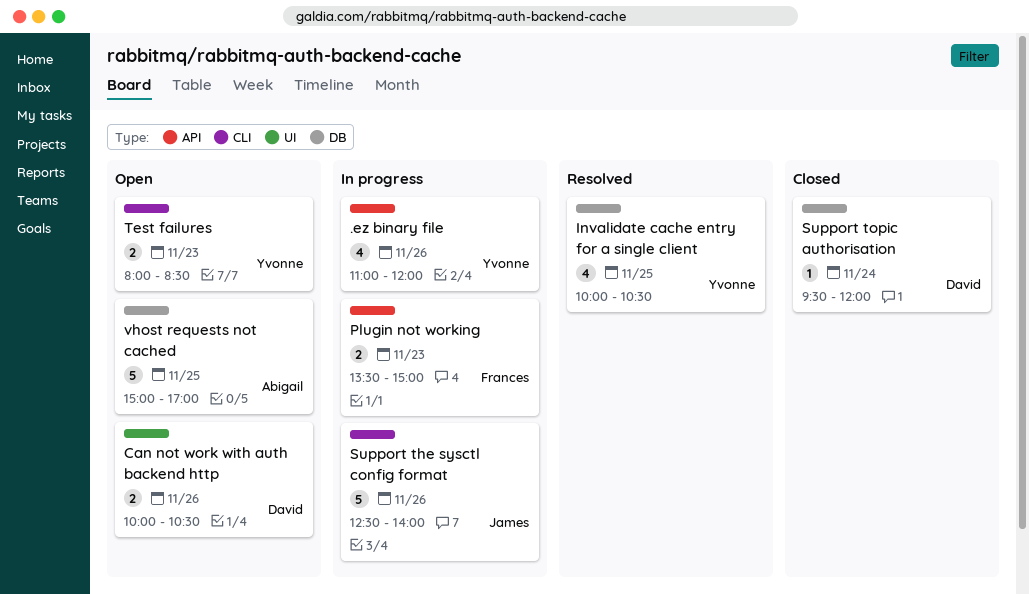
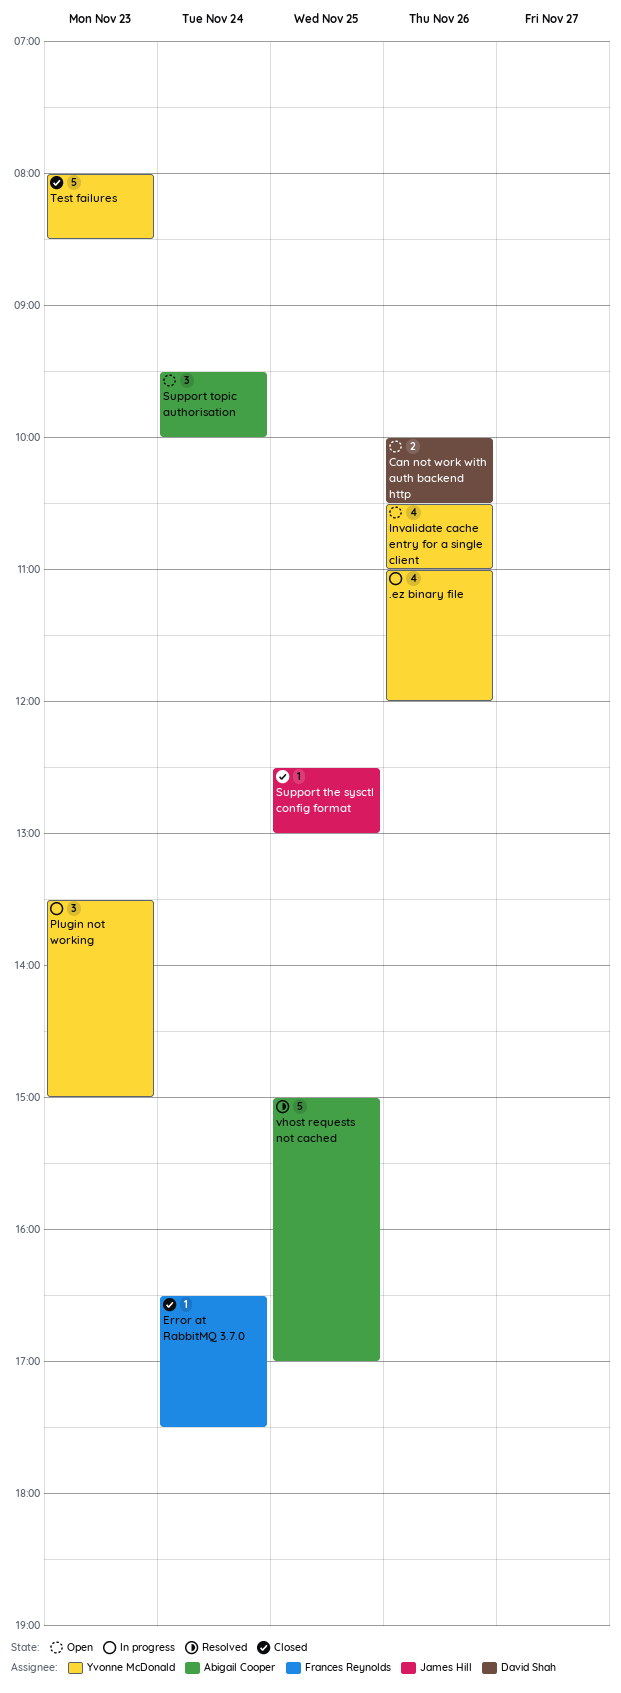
Error at RabbitMQ 3.7.0: none -> present
Invalidate cache entry for a single client, status: Resolved -> Open
Invalidate cache entry for a single client, day: Nov 25 -> Nov 26
Invalidate cache entry for a single client, begins: 10:00 -> 10:30
Invalidate cache entry for a single client, ends: 10:30 -> 11:00
Plugin not working, owner: Frances Reynolds -> Yvonne McDonald
Plugin not working, estimate: 2 -> 3
Support the sysctl config format, status: In progress -> Closed
Support the sysctl config format, estimate: 5 -> 1
Support the sysctl config format, day: Nov 26 -> Nov 25
Support the sysctl config format, ends: 14:00 -> 13:00
Support topic authorisation, status: Closed -> Open
Support topic authorisation, owner: David Shah -> Abigail Cooper
Support topic authorisation, estimate: 1 -> 3
Support topic authorisation, ends: 12:00 -> 10:00
Test failures, status: Open -> Closed
Test failures, estimate: 2 -> 5
vhost requests not cached, status: Open -> Resolved

